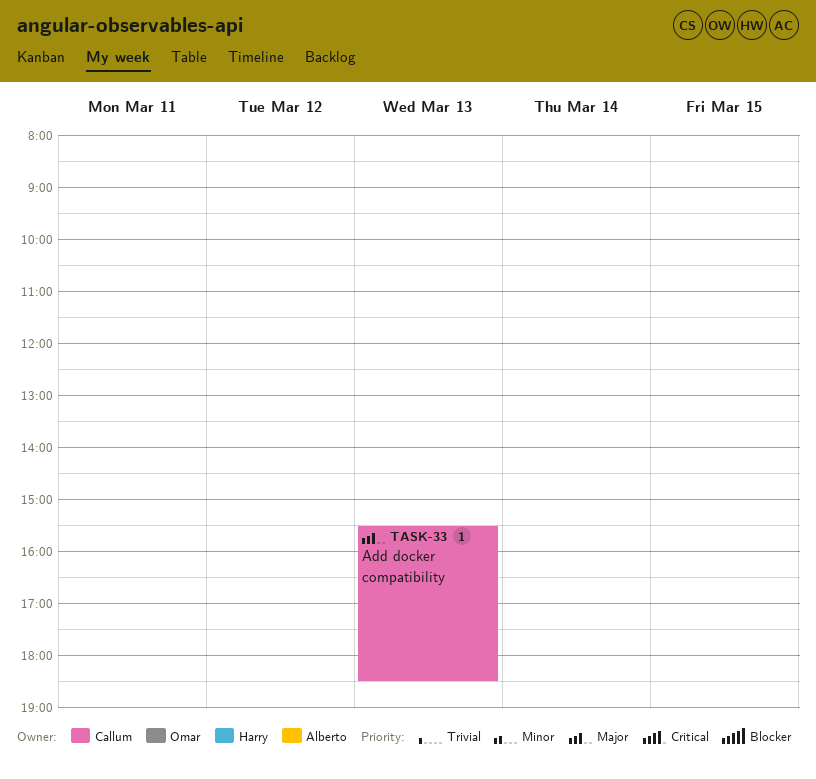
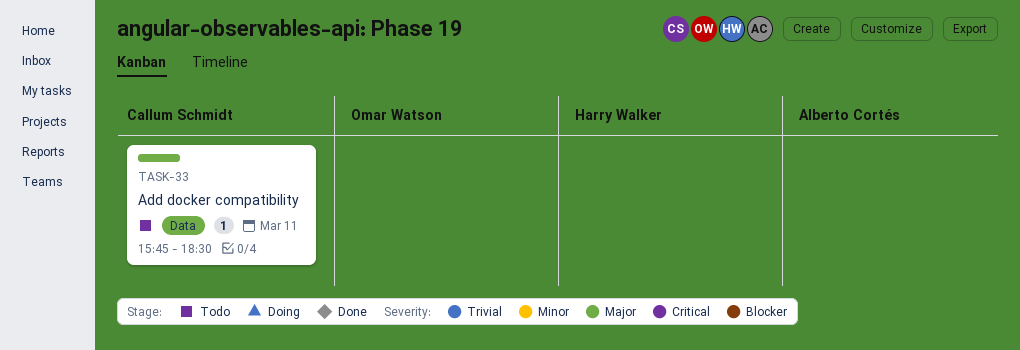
TASK-33, day: Mar 13 -> Mar 11
TASK-33, begins: 15:30 -> 15:45

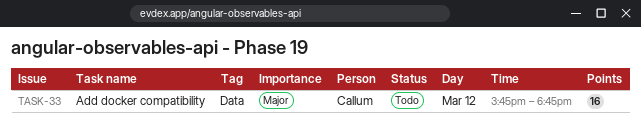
TASK-33, estimate: 1 -> 16
TASK-33, day: Mar 11 -> Mar 12
TASK-33, ends: 18:30 -> 18:45

